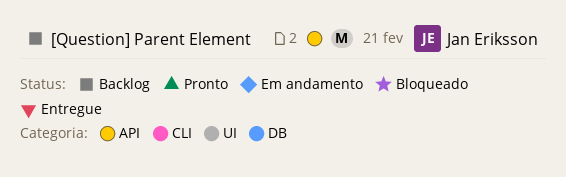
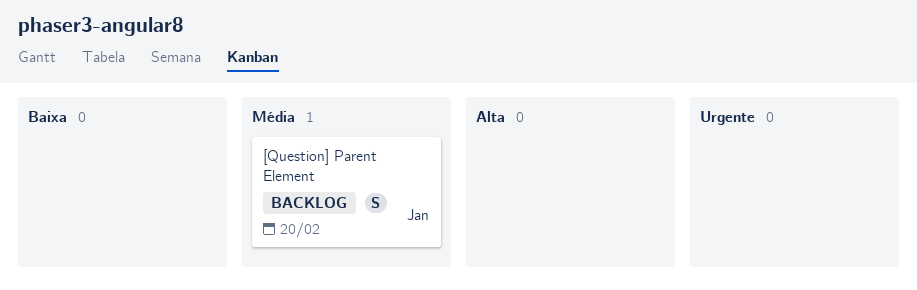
[Question] Parent Element, estimate: M -> S
[Question] Parent Element, due: Feb 21 -> Feb 20

